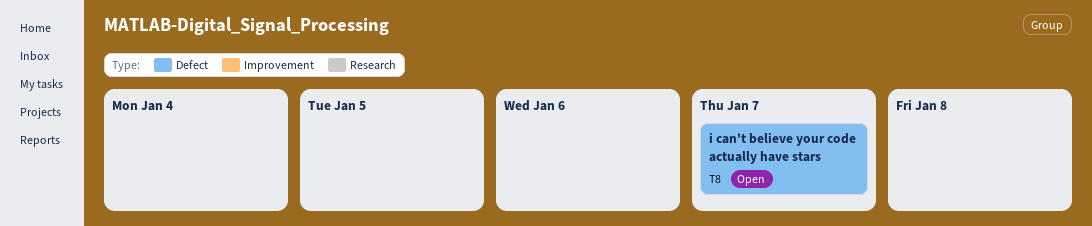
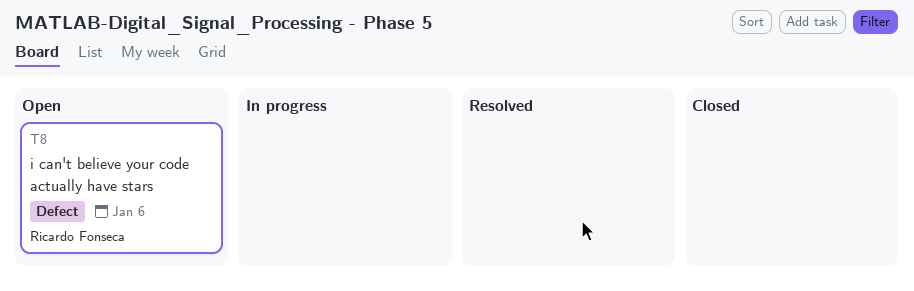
T8, due: Jan 7 -> Jan 6

